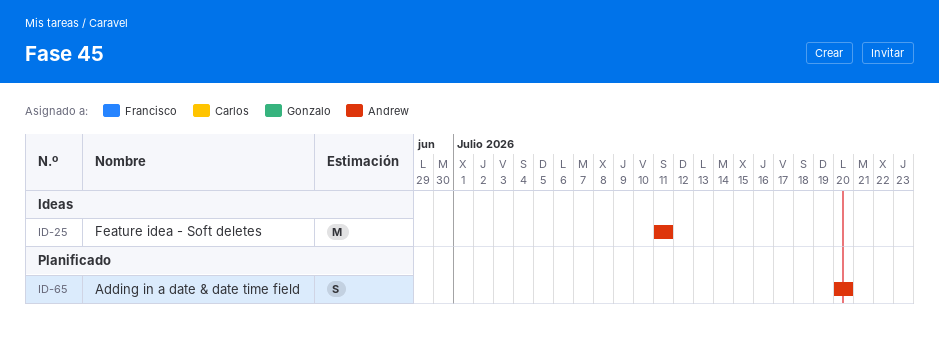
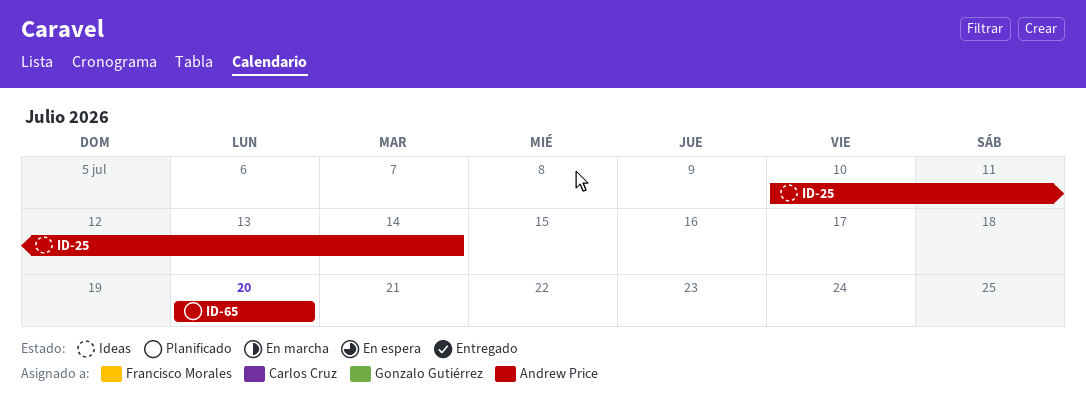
ID-25, start: Jul 11 -> Jul 10
ID-25, due: Jul 11 -> Jul 14

